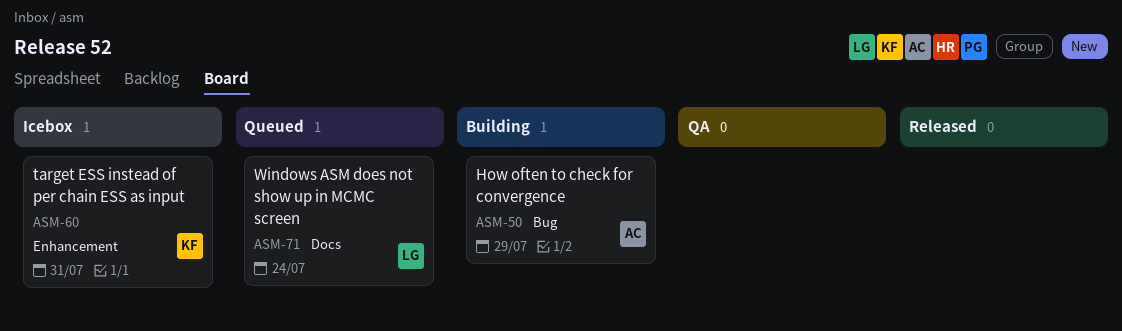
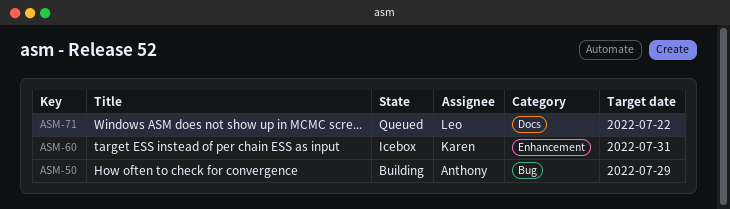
ASM-71, due: Jul 24 -> Jul 22

